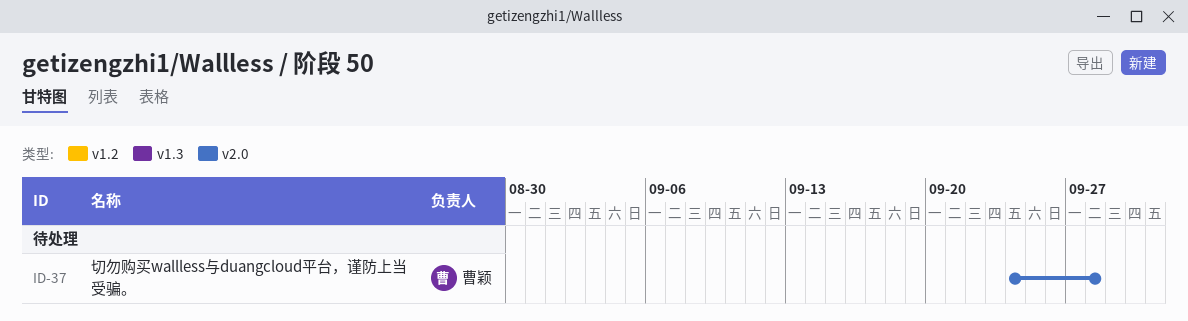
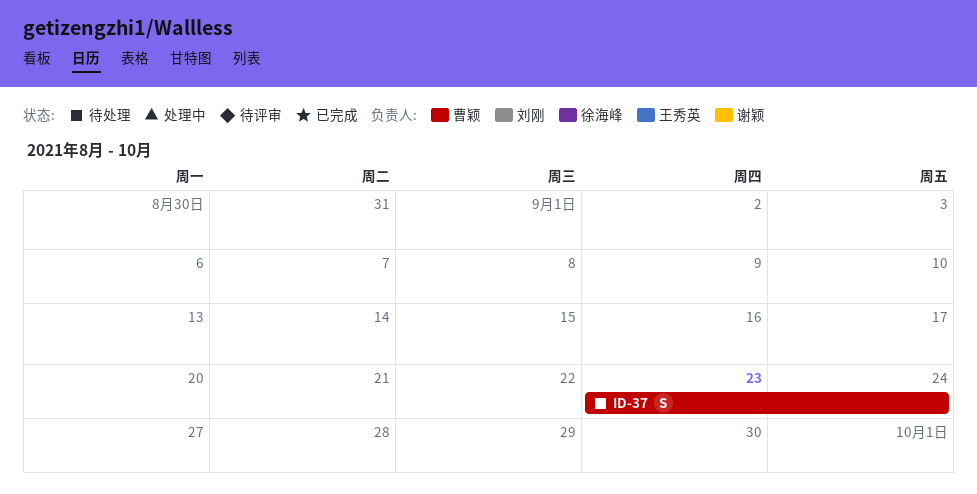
ID-37, start: Sep 24 -> Sep 23
ID-37, due: Sep 28 -> Sep 24

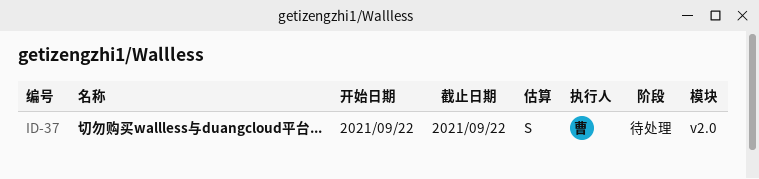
ID-37, start: Sep 23 -> Sep 22
ID-37, due: Sep 24 -> Sep 22

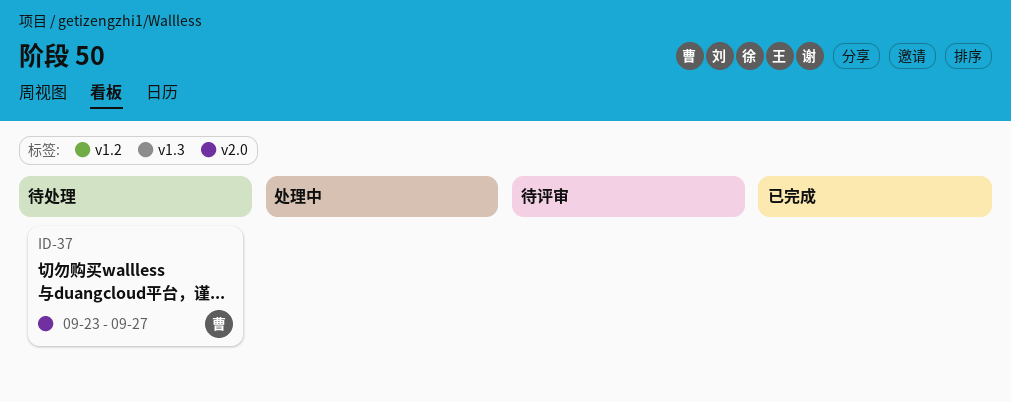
ID-37, start: Sep 22 -> Sep 23
ID-37, due: Sep 22 -> Sep 27

